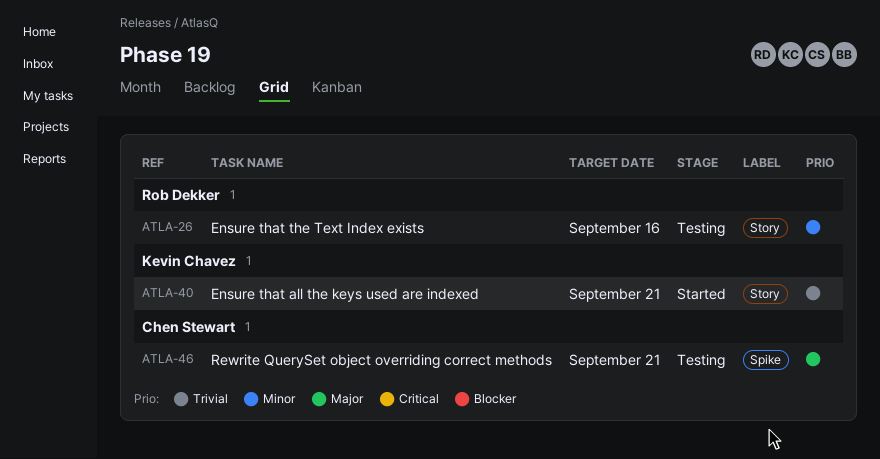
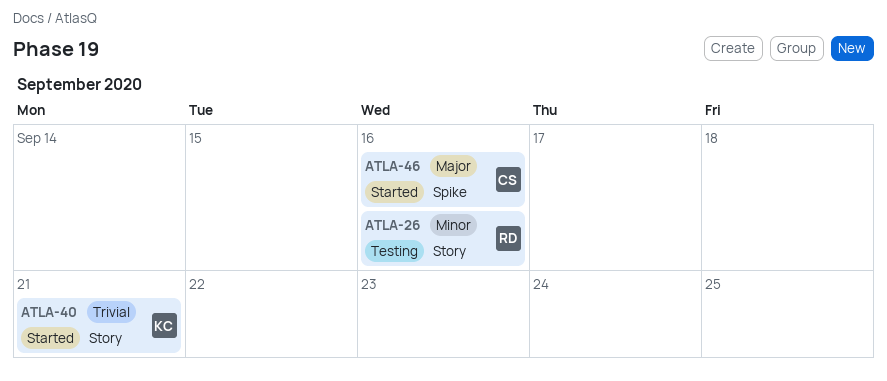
ATLA-46, status: Testing -> Started
ATLA-46, due: Sep 21 -> Sep 16

